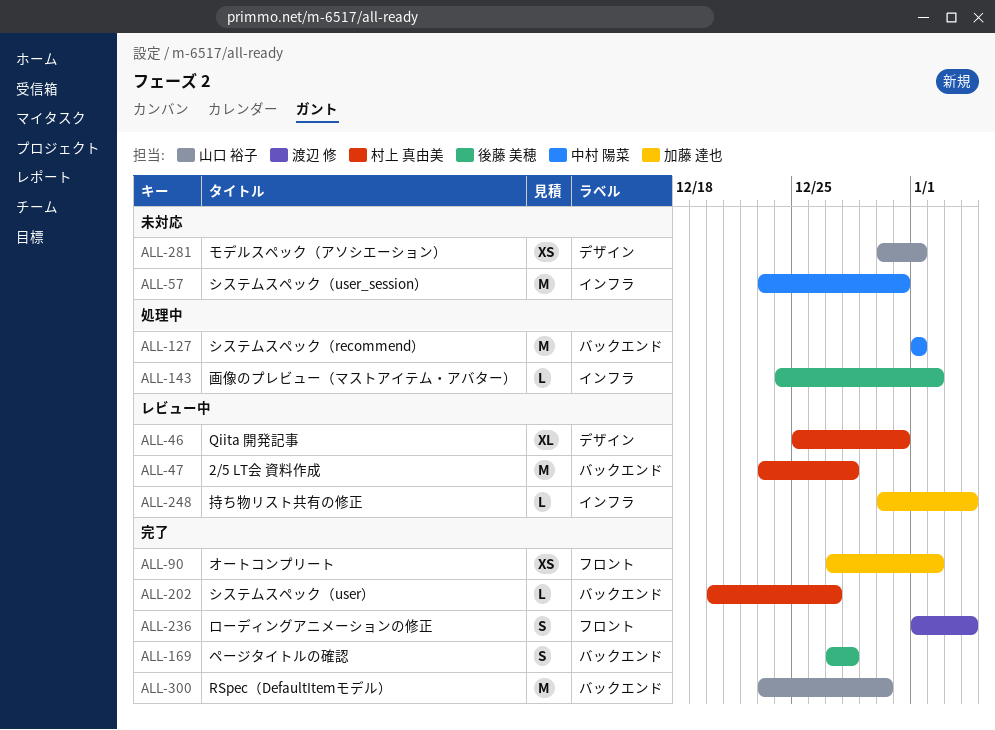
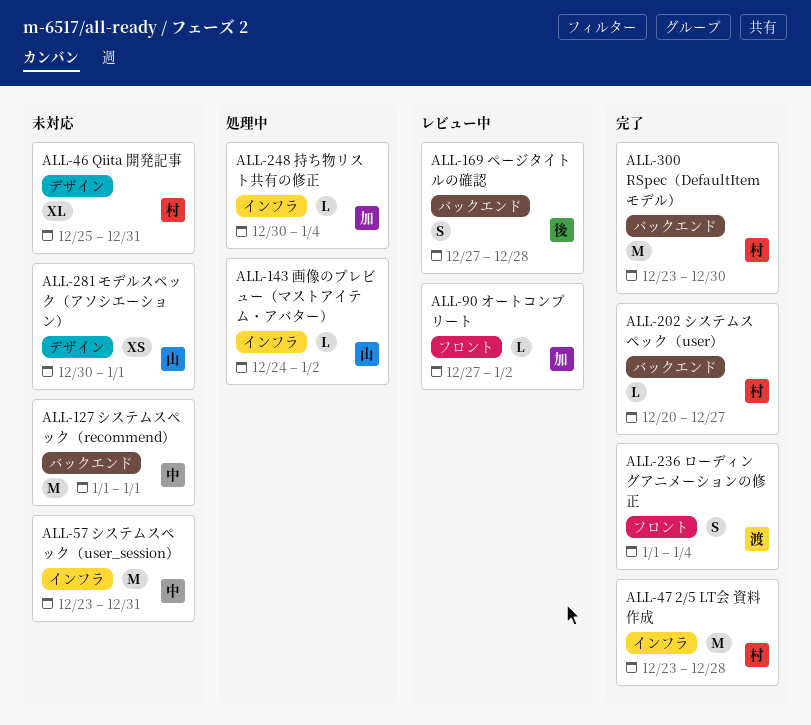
ALL-46, status: レビュー中 -> 未対応
ALL-47, status: レビュー中 -> 完了
ALL-47, label: バックエンド -> インフラ
ALL-90, status: 完了 -> レビュー中
ALL-90, estimate: XS -> L
ALL-127, status: 処理中 -> 未対応
ALL-143, owner: 後藤 美穂 -> 山口 裕子
ALL-169, status: 完了 -> レビュー中
ALL-248, status: レビュー中 -> 処理中
ALL-300, owner: 山口 裕子 -> 村上 真由美

